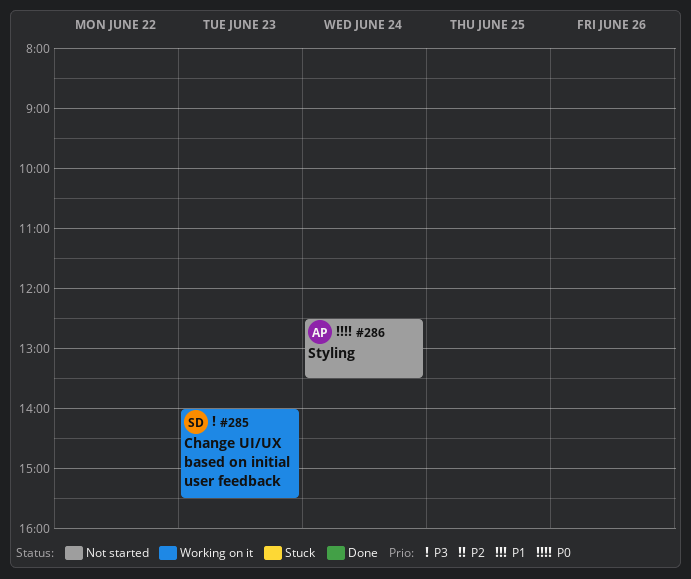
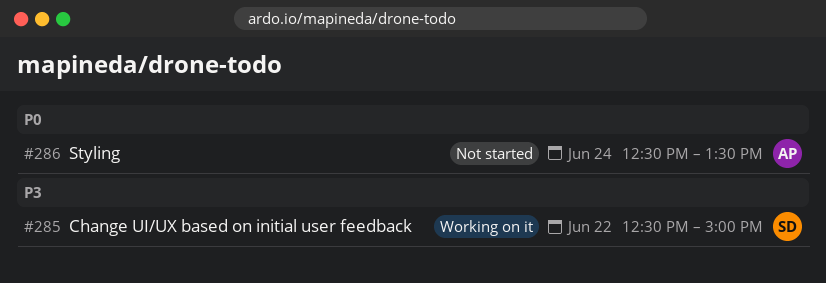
#285, day: Jun 23 -> Jun 22
#285, begins: 14:00 -> 12:30
#285, ends: 15:30 -> 15:00

